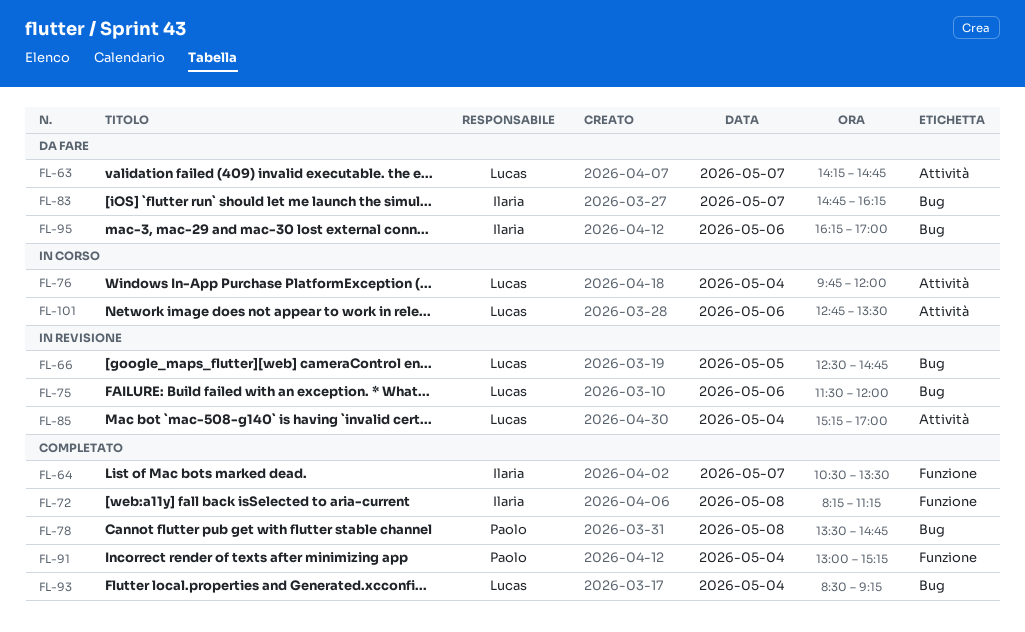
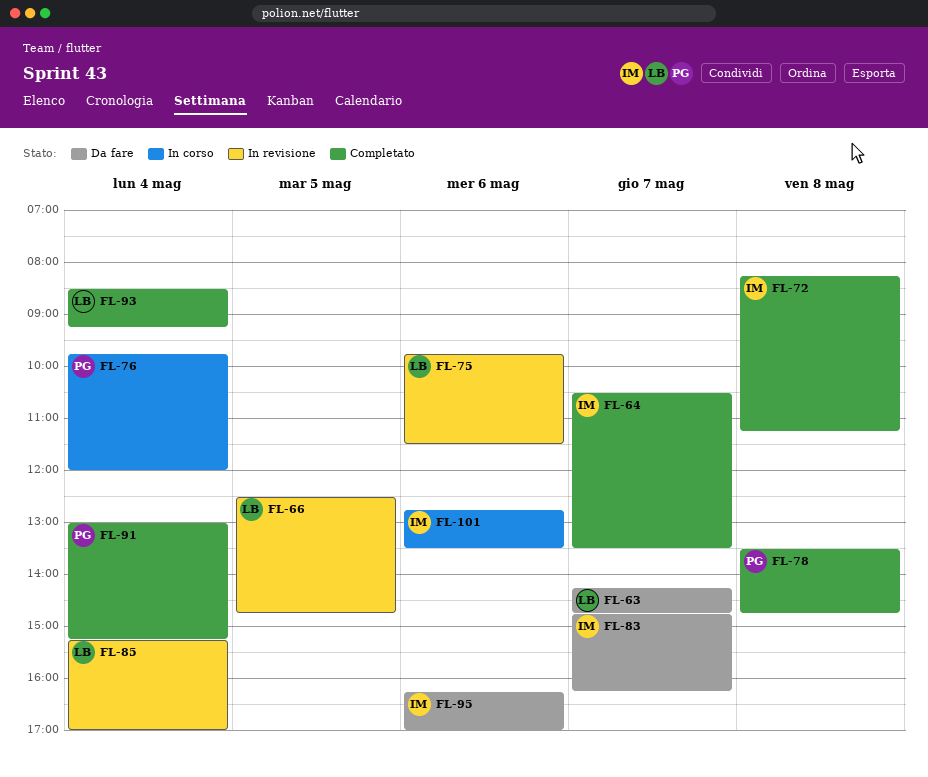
FL-75, begins: 11:30 -> 09:45
FL-75, ends: 12:00 -> 11:30
FL-76, owner: Lucas -> Paolo
FL-101, owner: Lucas -> Ilaria

